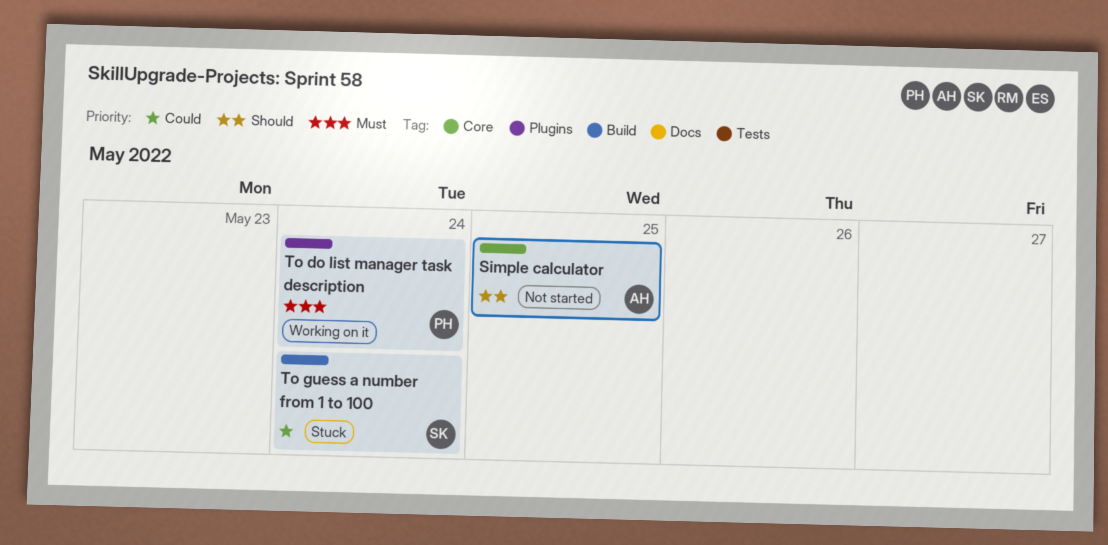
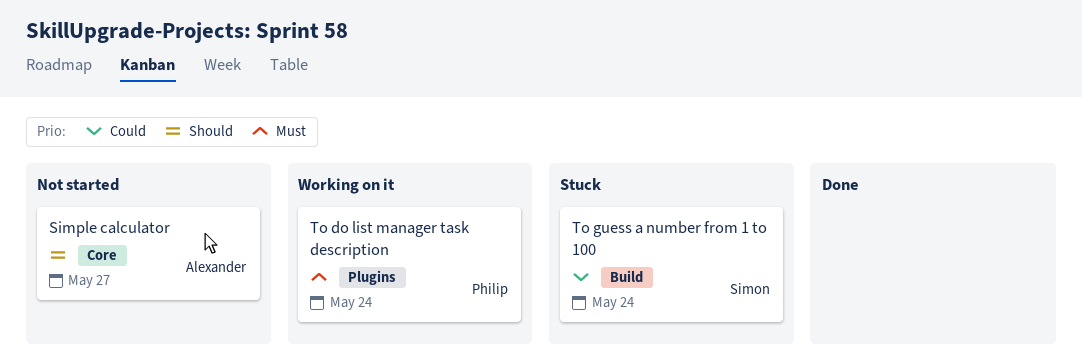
Simple calculator, day: May 25 -> May 27

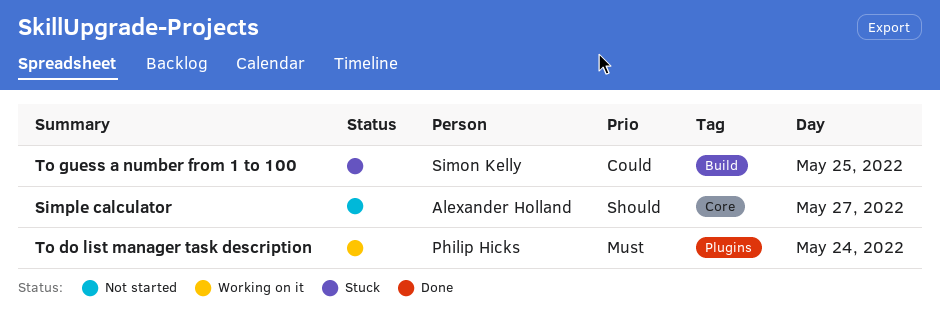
To guess a number from 1 to 100, day: May 24 -> May 25

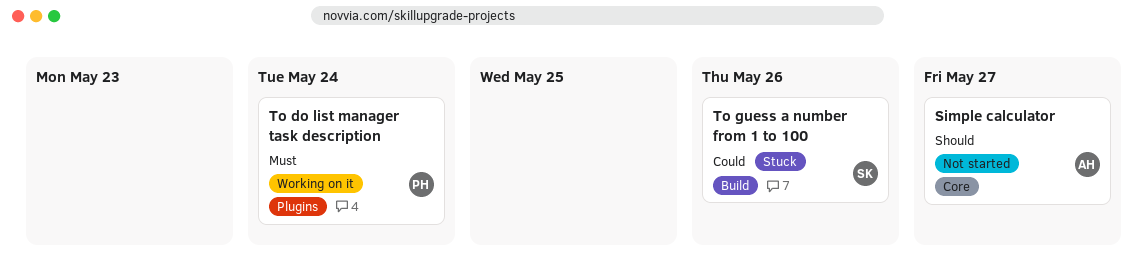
To guess a number from 1 to 100, day: May 25 -> May 26

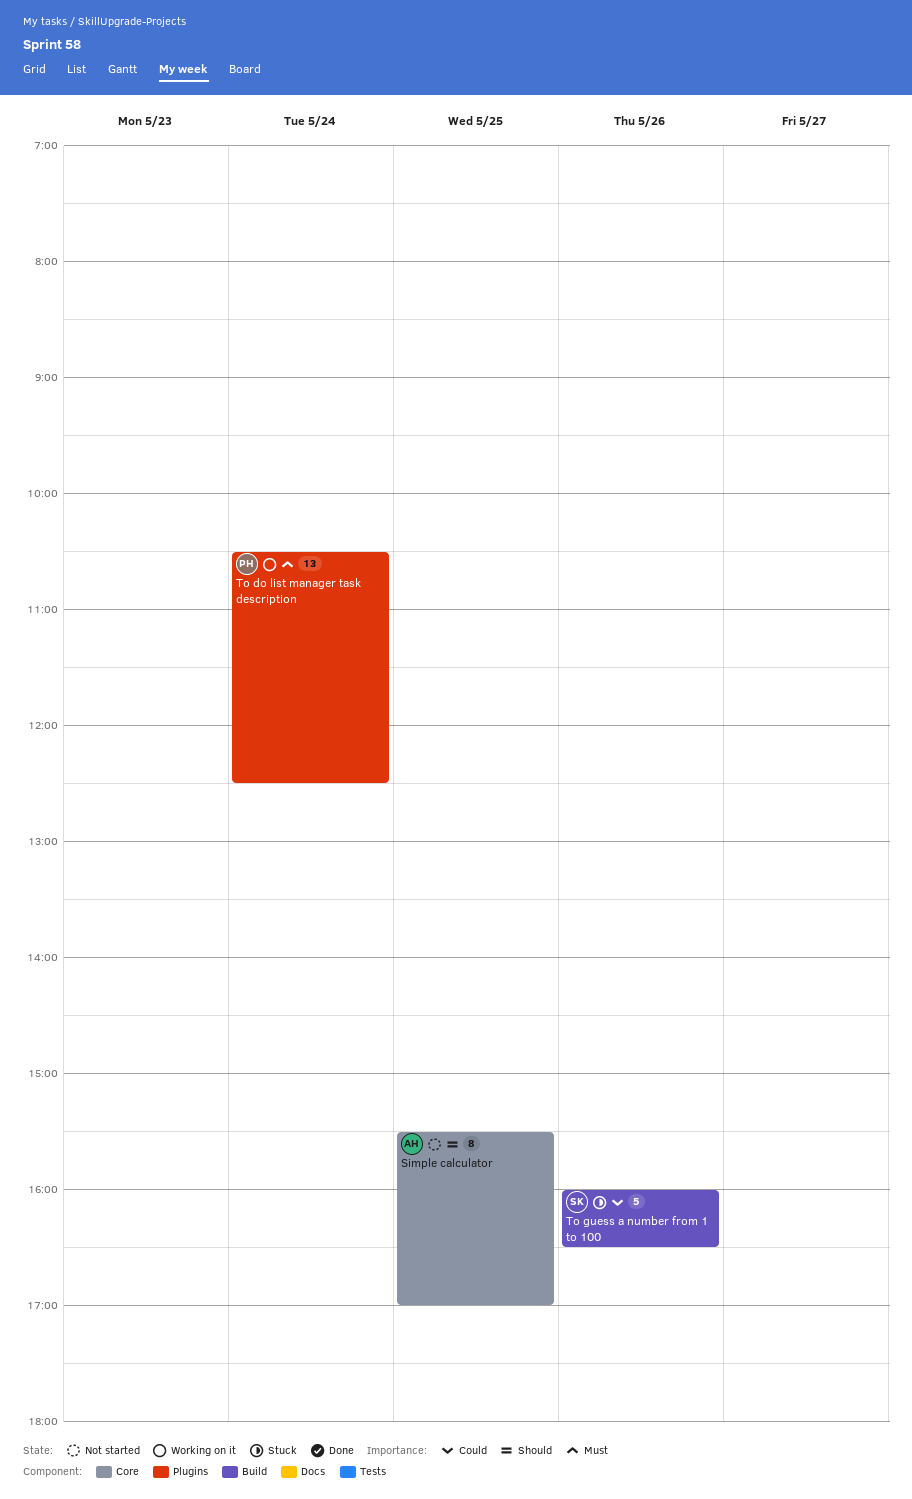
Simple calculator, day: May 27 -> May 25

